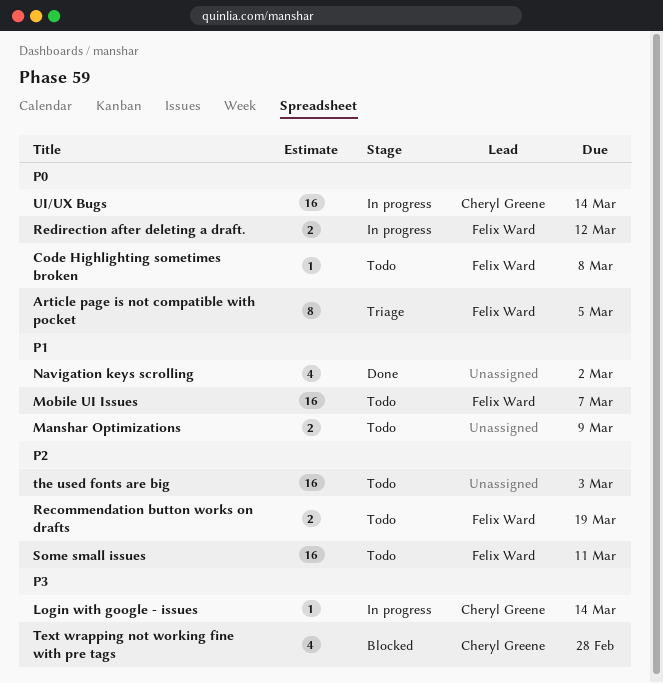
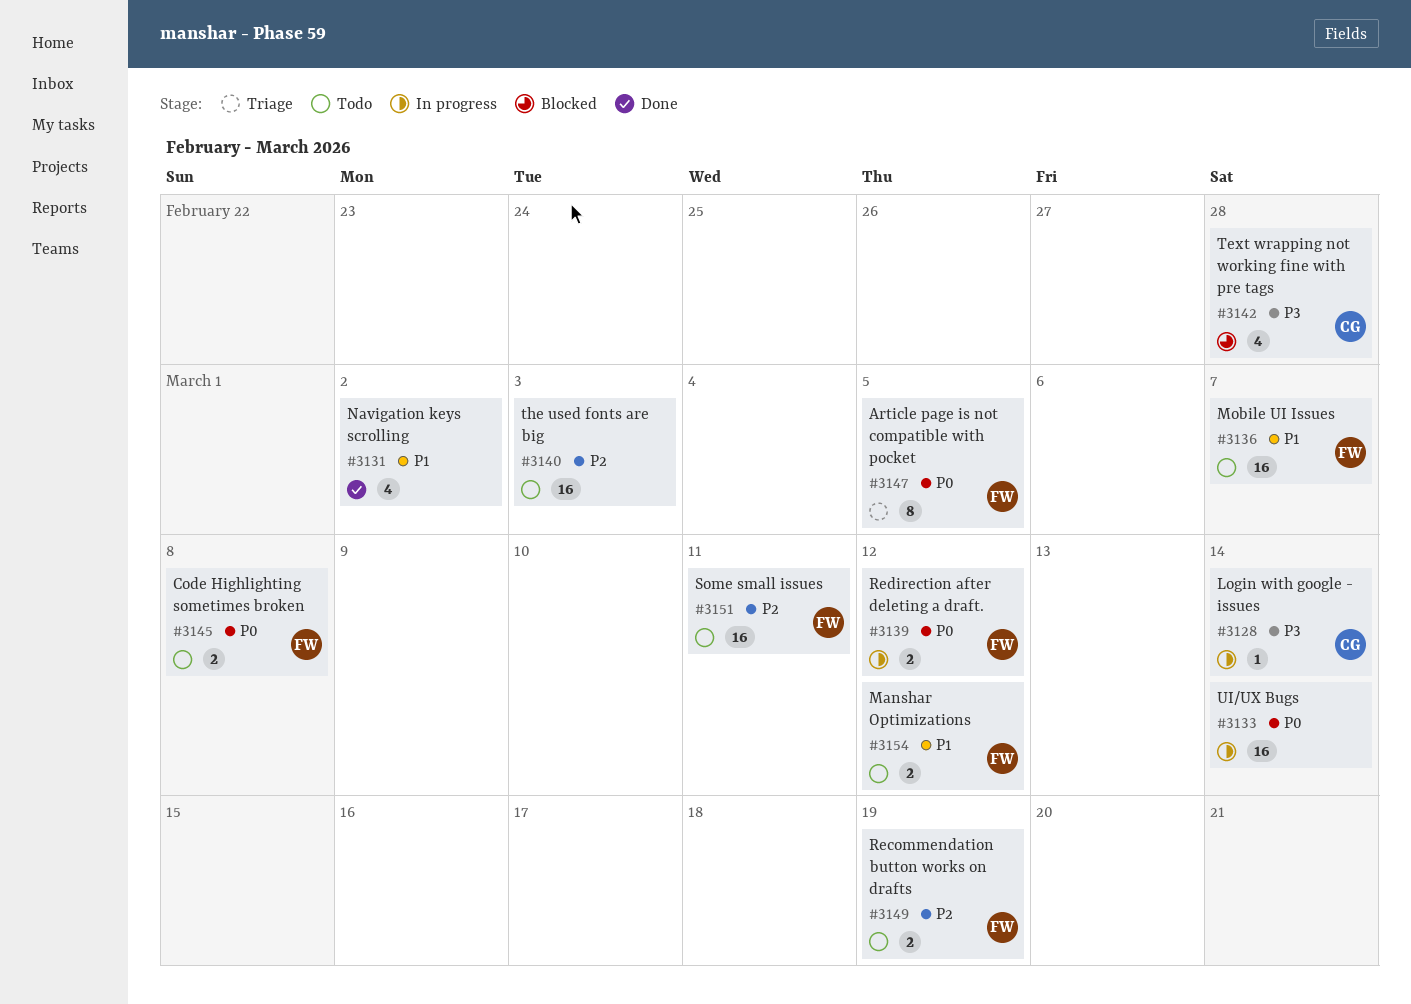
Code Highlighting sometimes broken, estimate: 1 -> 2
Manshar Optimizations, owner: none -> Felix Ward
Manshar Optimizations, due: Mar 9 -> Mar 12
UI/UX Bugs, owner: Cheryl Greene -> none

